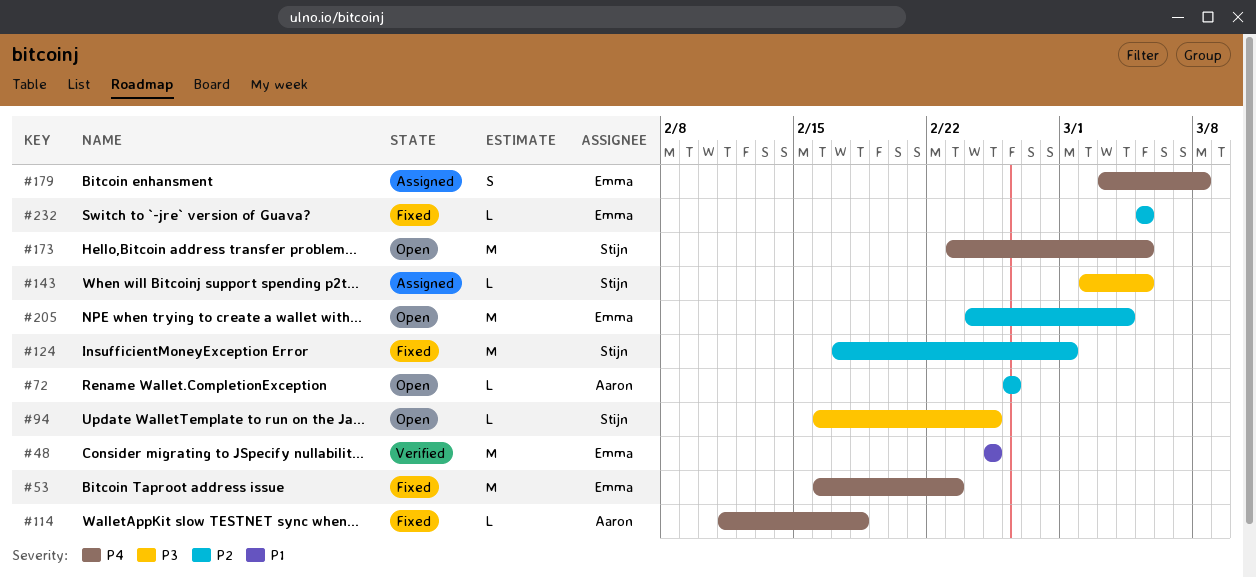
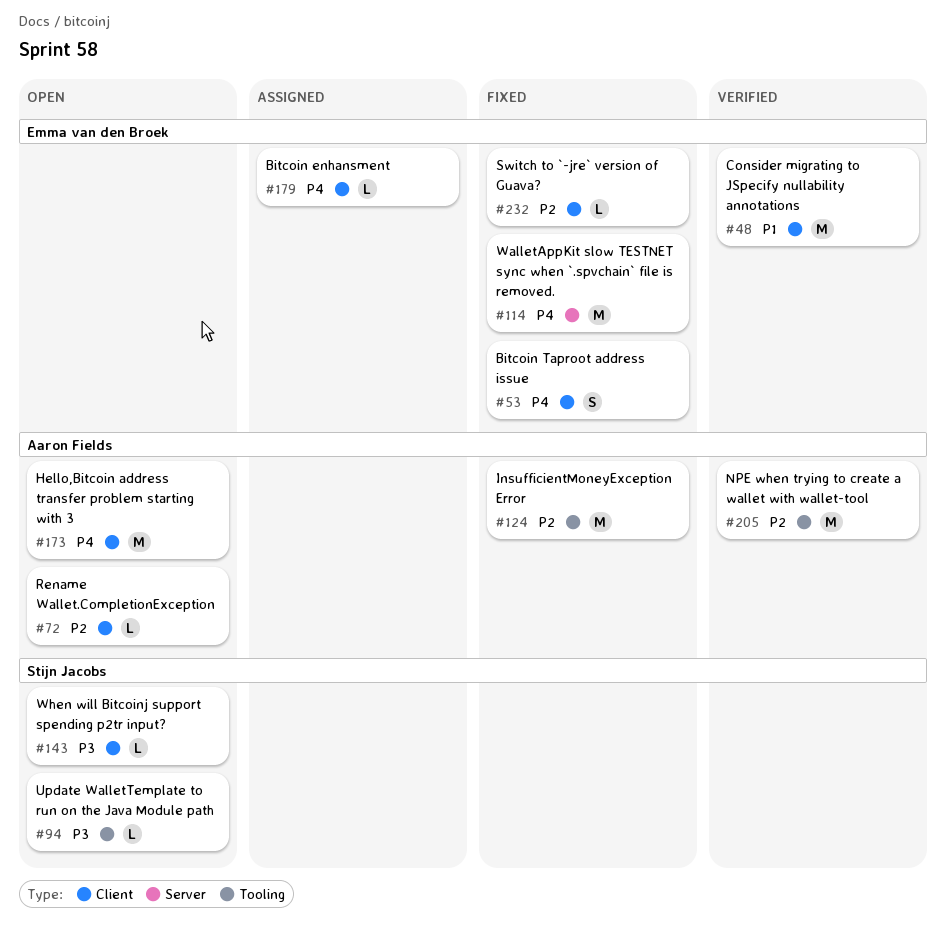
#53, estimate: M -> S
#114, owner: Aaron Fields -> Emma van den Broek
#114, estimate: L -> M
#124, owner: Stijn Jacobs -> Aaron Fields
#143, status: Assigned -> Open
#173, owner: Stijn Jacobs -> Aaron Fields
#179, estimate: S -> L
#205, status: Open -> Verified
#205, owner: Emma van den Broek -> Aaron Fields

